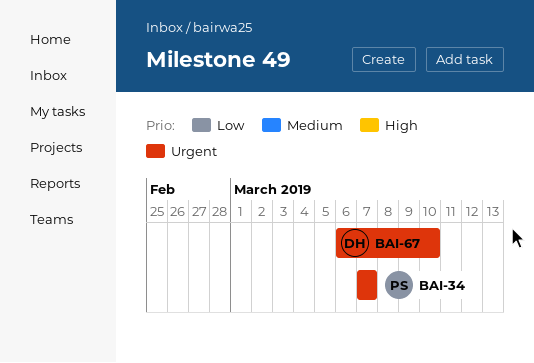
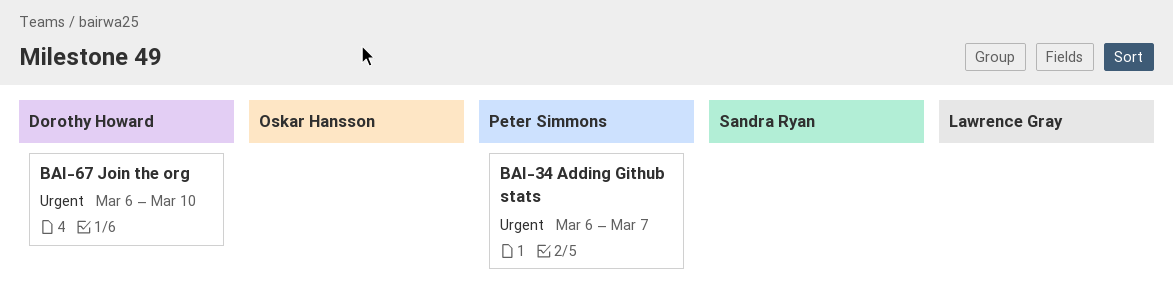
BAI-34, start: Mar 7 -> Mar 6

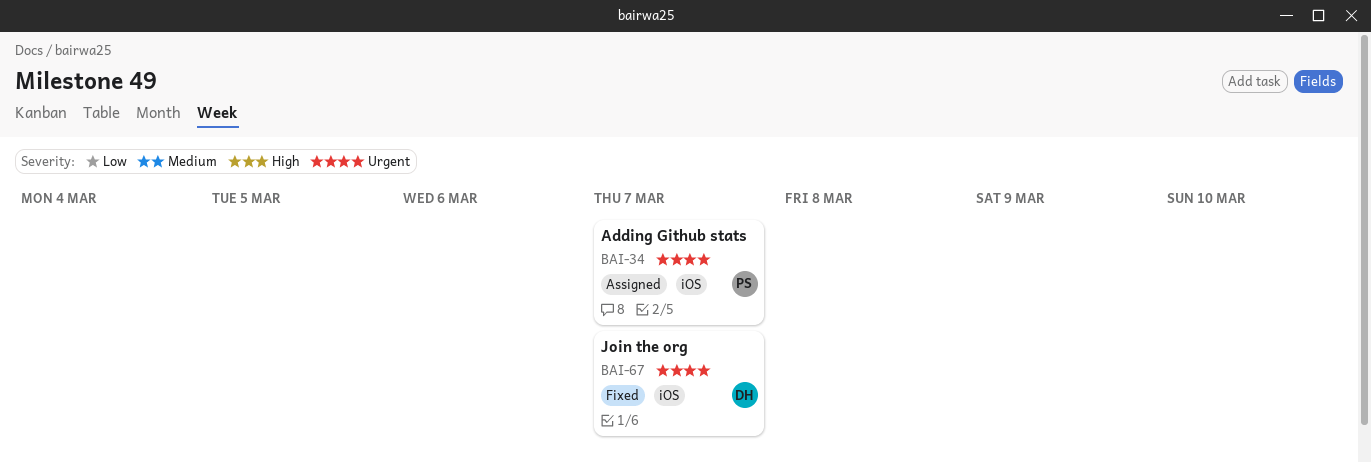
BAI-67, due: Mar 10 -> Mar 7

